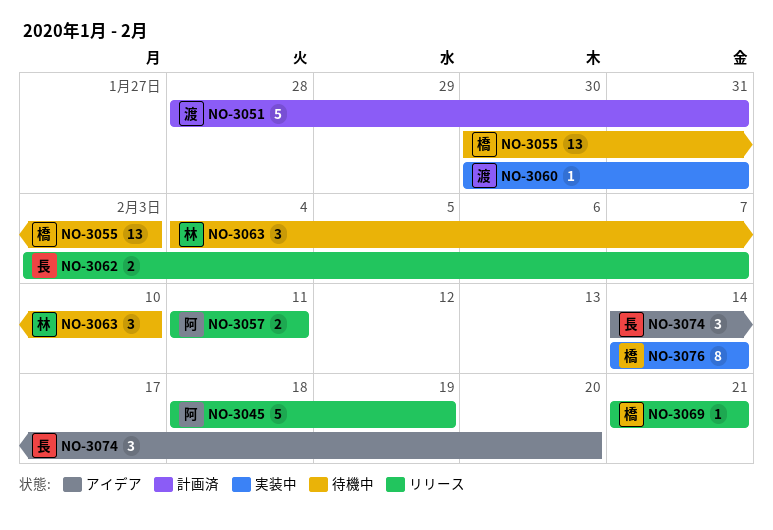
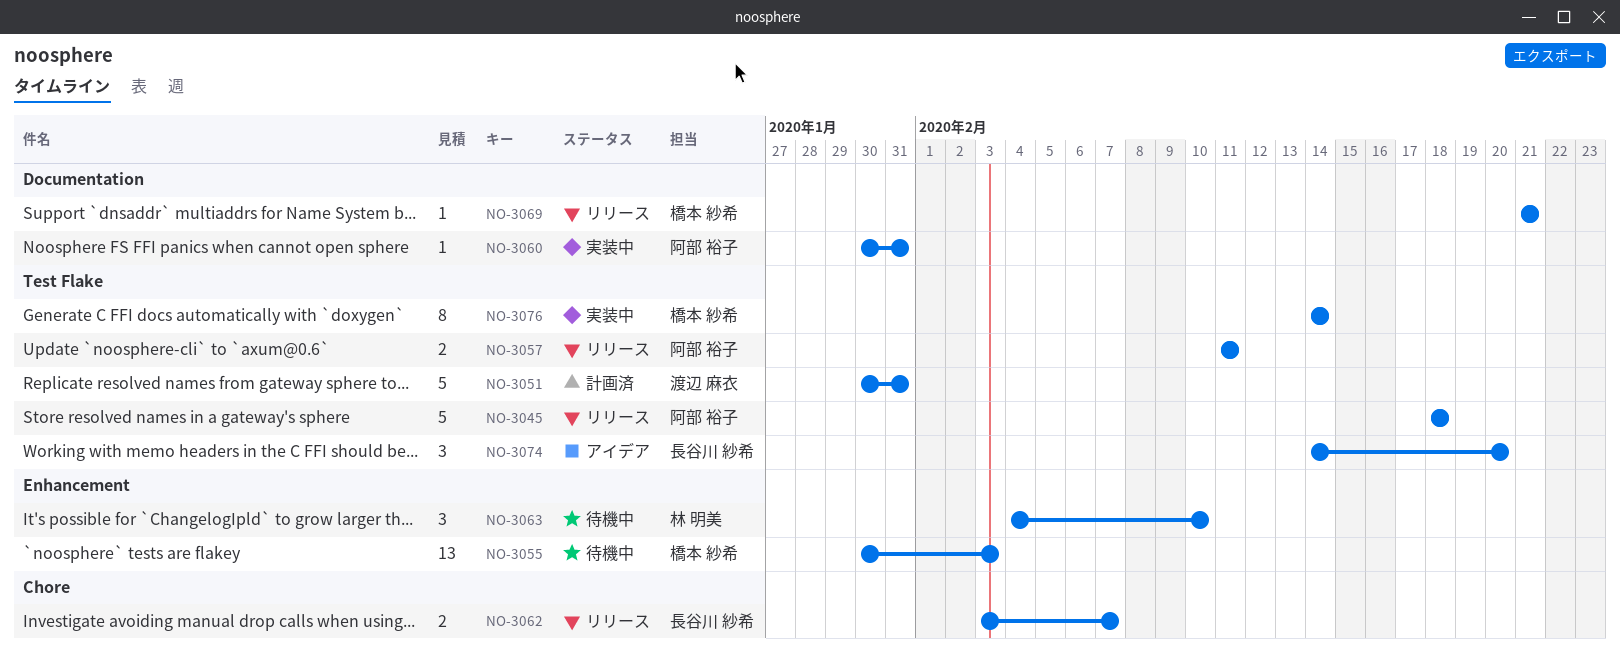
NO-3045, due: Feb 19 -> Feb 18
NO-3051, start: Jan 28 -> Jan 30
NO-3060, owner: 渡辺 麻衣 -> 阿部 裕子

